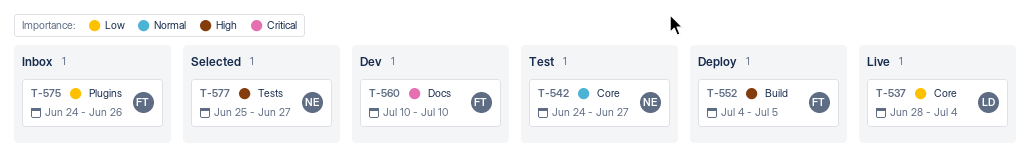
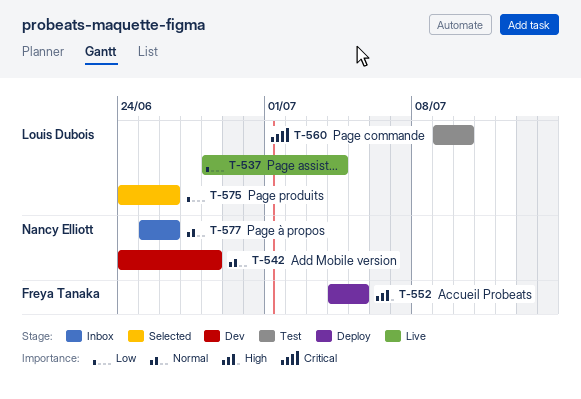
T-542, status: Test -> Dev
T-542, due: Jun 27 -> Jun 28
T-560, status: Dev -> Test
T-560, owner: Freya Tanaka -> Louis Dubois
T-560, start: Jul 10 -> Jul 9
T-575, status: Inbox -> Selected
T-575, owner: Freya Tanaka -> Louis Dubois
T-577, status: Selected -> Inbox
T-577, priority: High -> Normal
T-577, due: Jun 27 -> Jun 26

